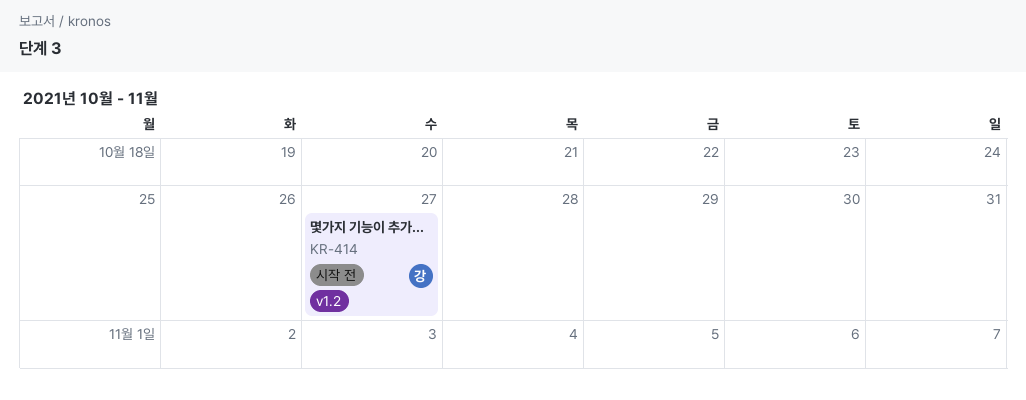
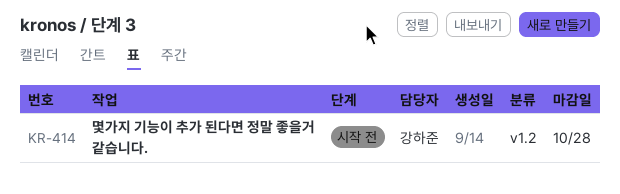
KR-414, due: Oct 27 -> Oct 28

